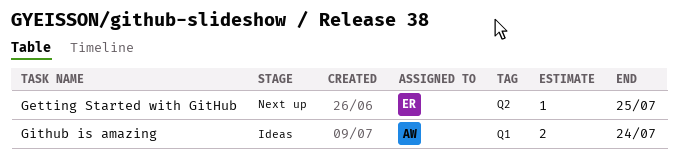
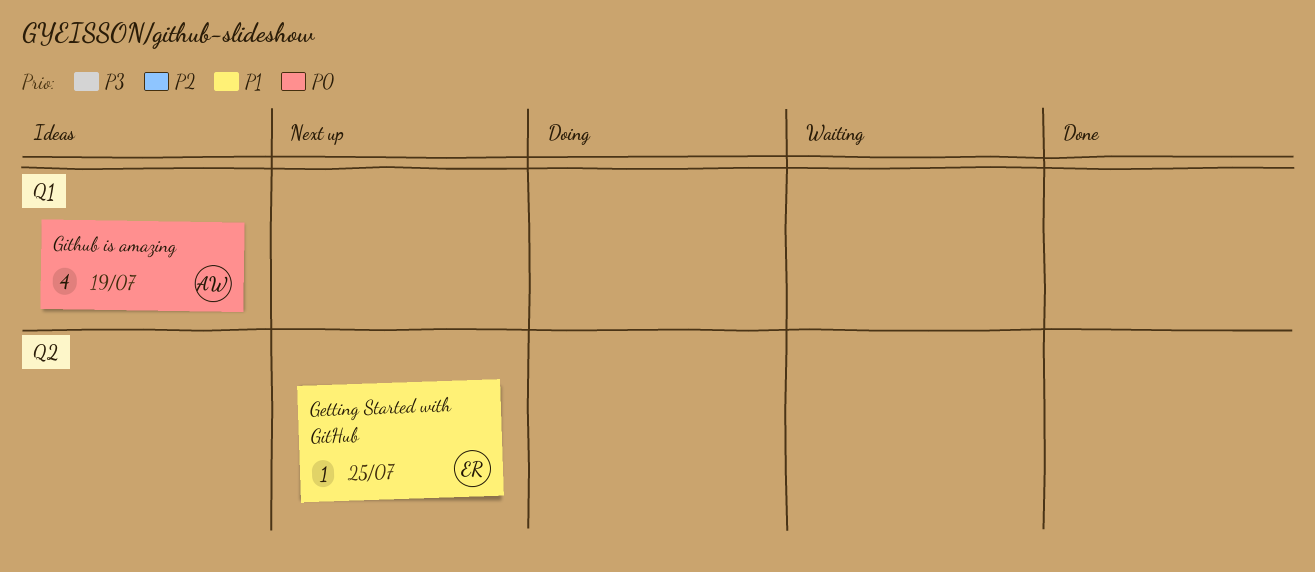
Github is amazing, estimate: 2 -> 4
Github is amazing, due: Jul 24 -> Jul 19

